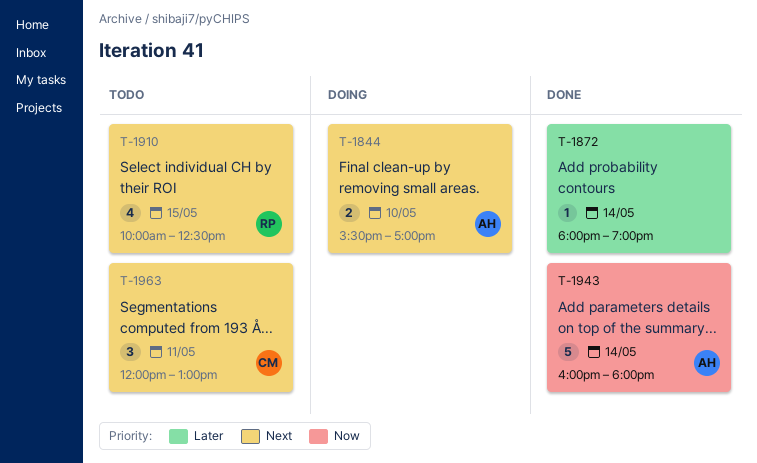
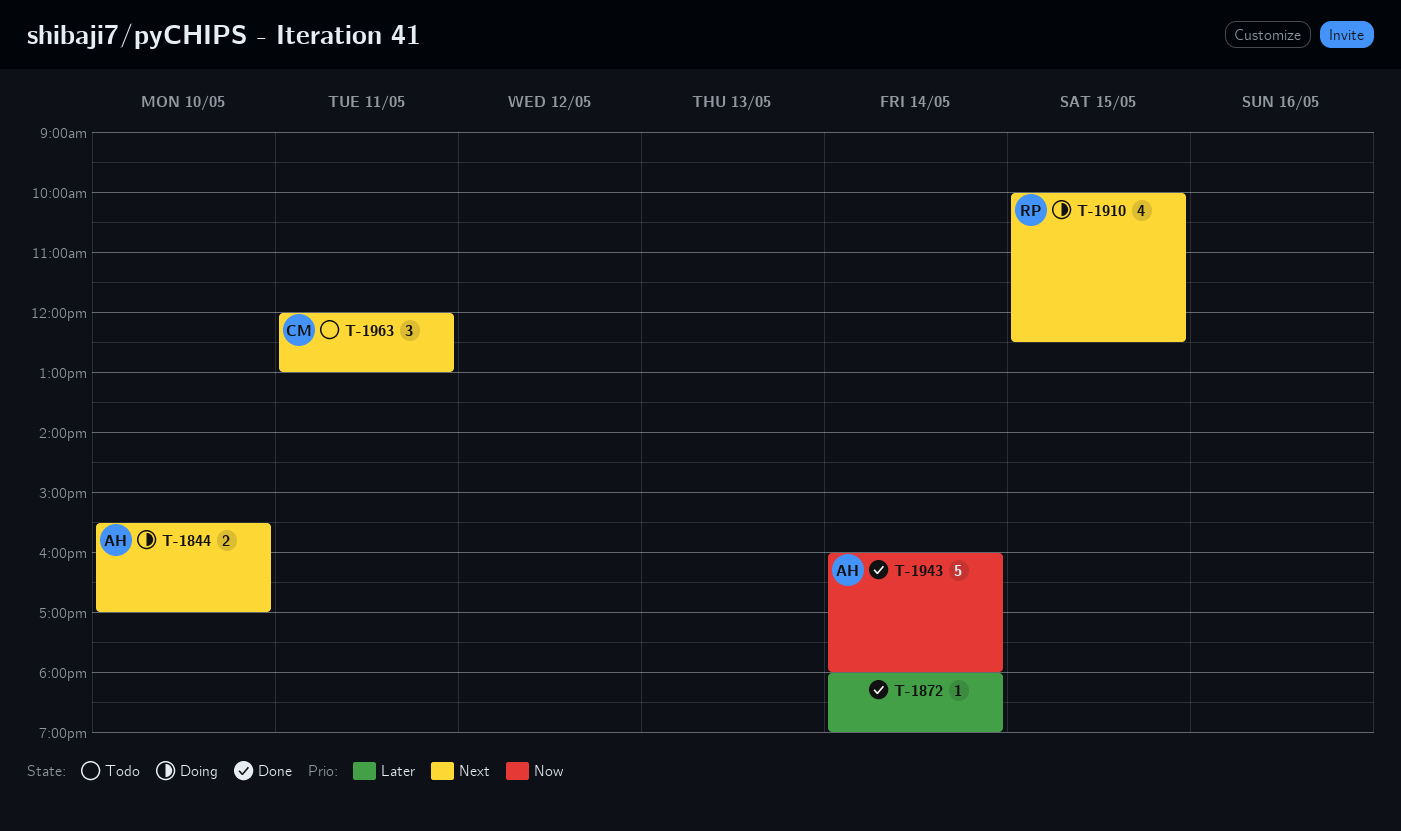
T-1910, status: Todo -> Doing

